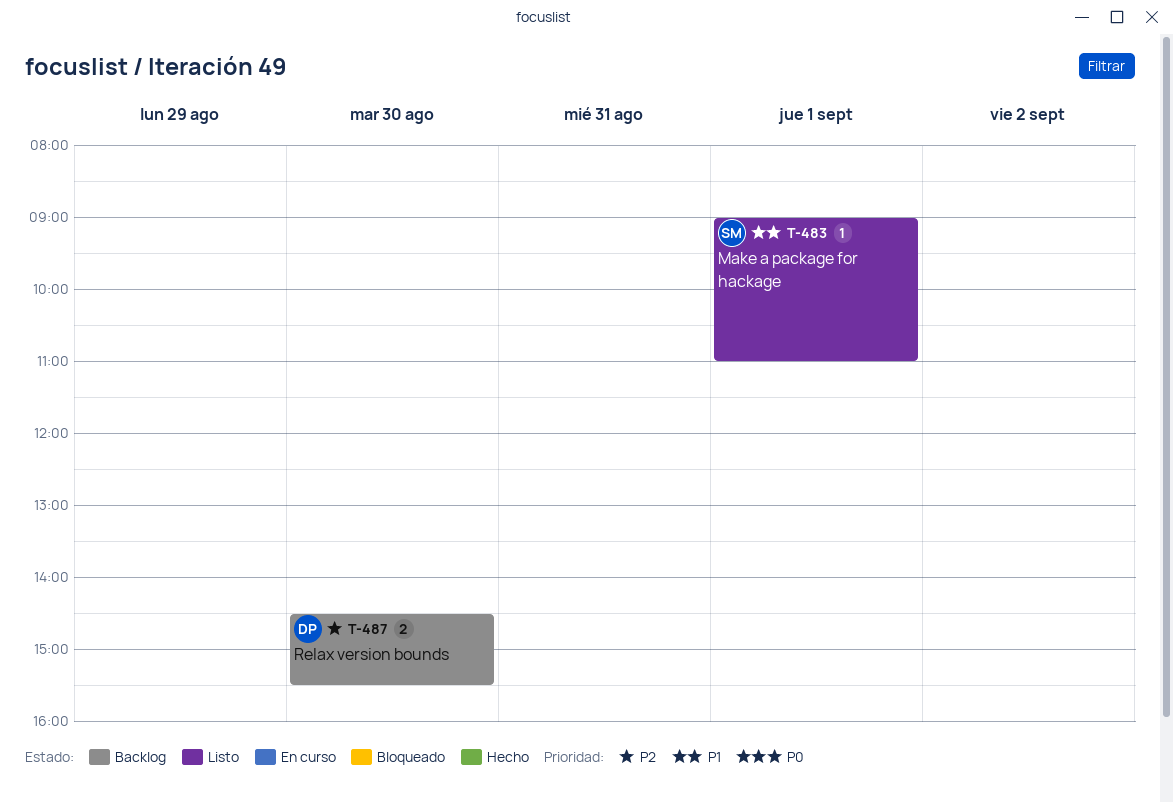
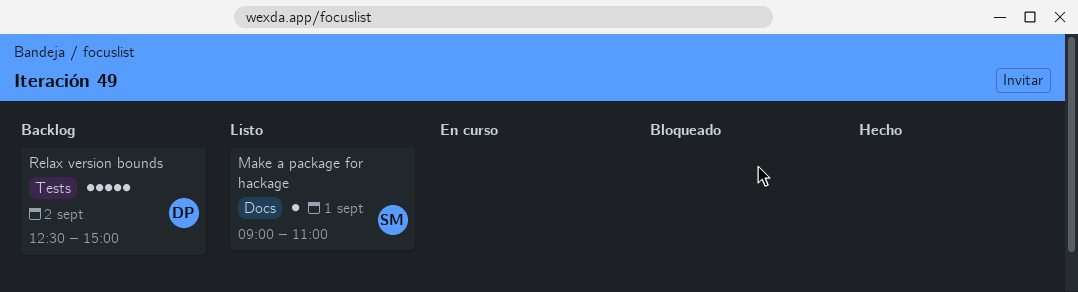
Relax version bounds, estimate: 2 -> 5
Relax version bounds, day: Aug 30 -> Sep 2
Relax version bounds, begins: 14:30 -> 12:30
Relax version bounds, ends: 15:30 -> 15:00

